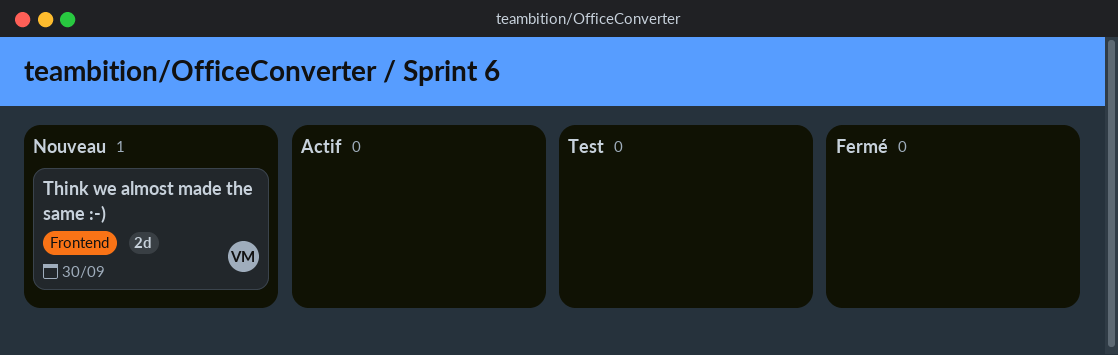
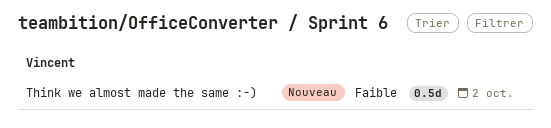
Think we almost made the same :-), estimate: 2d -> 0.5d
Think we almost made the same :-), due: Sep 30 -> Oct 2

